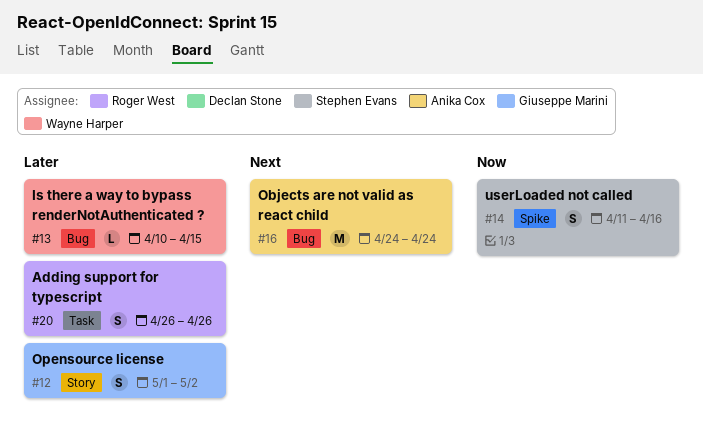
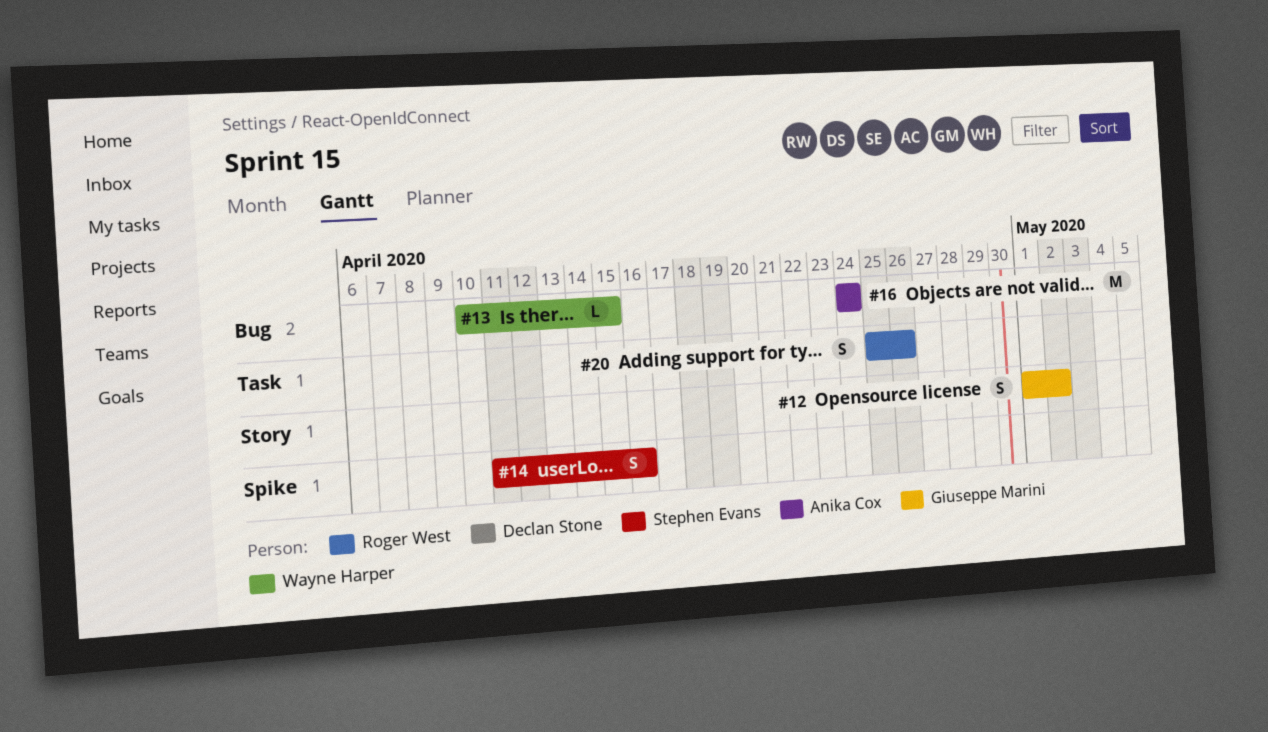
#20, start: Apr 26 -> Apr 25

